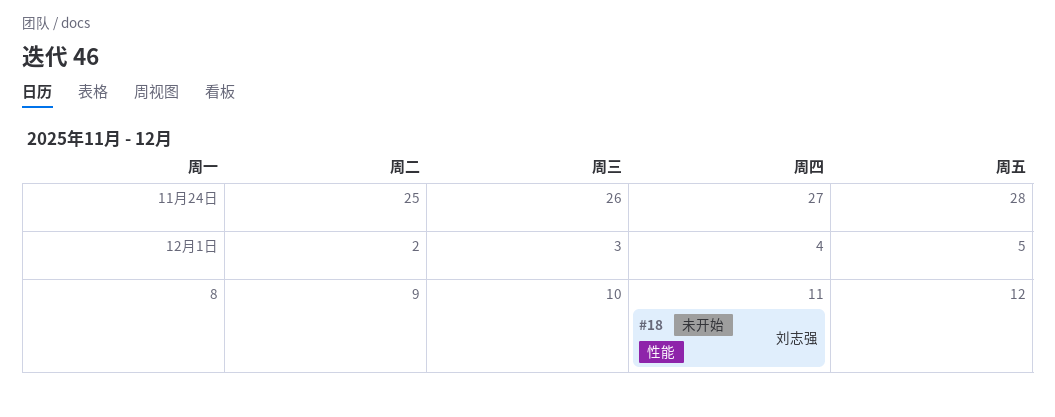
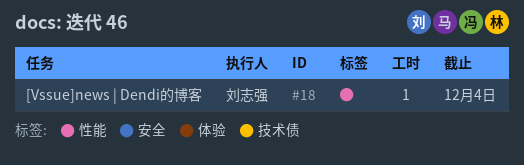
#18, due: Dec 11 -> Dec 4

